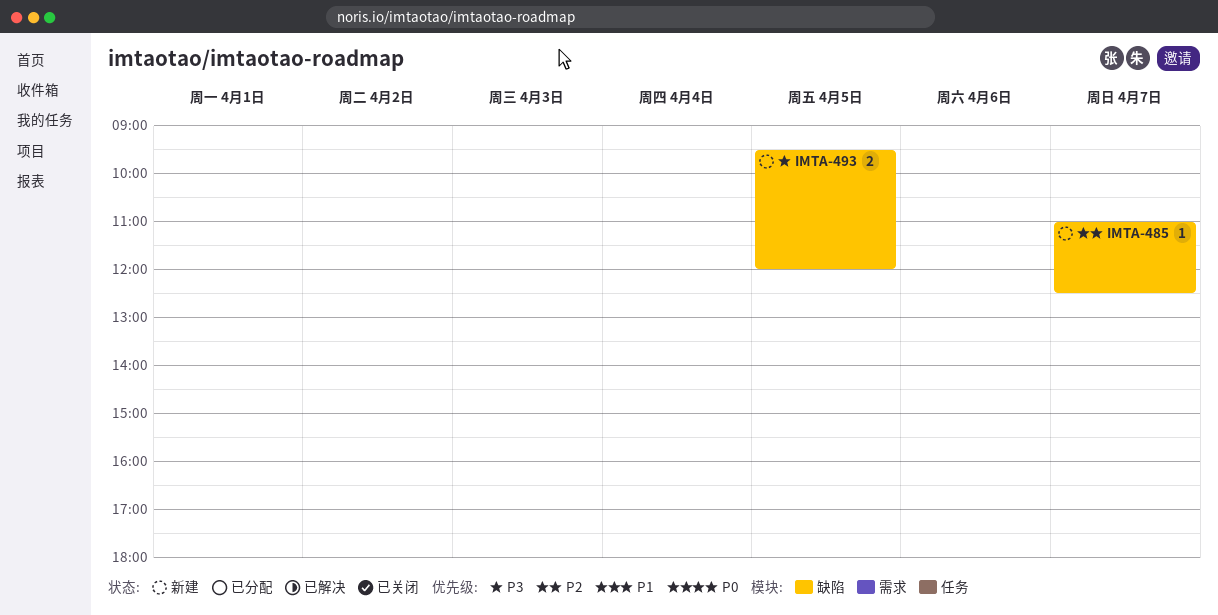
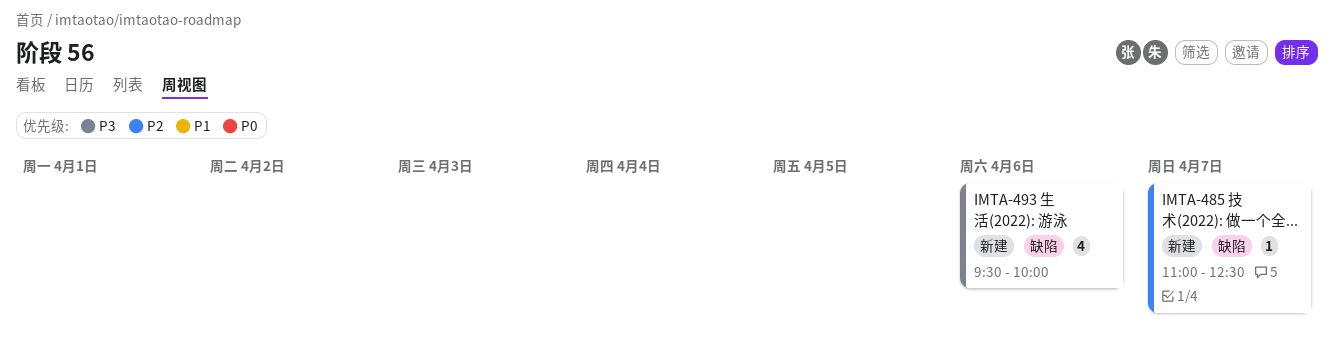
IMTA-493, estimate: 2 -> 4
IMTA-493, day: Apr 5 -> Apr 6
IMTA-493, ends: 12:00 -> 10:00

